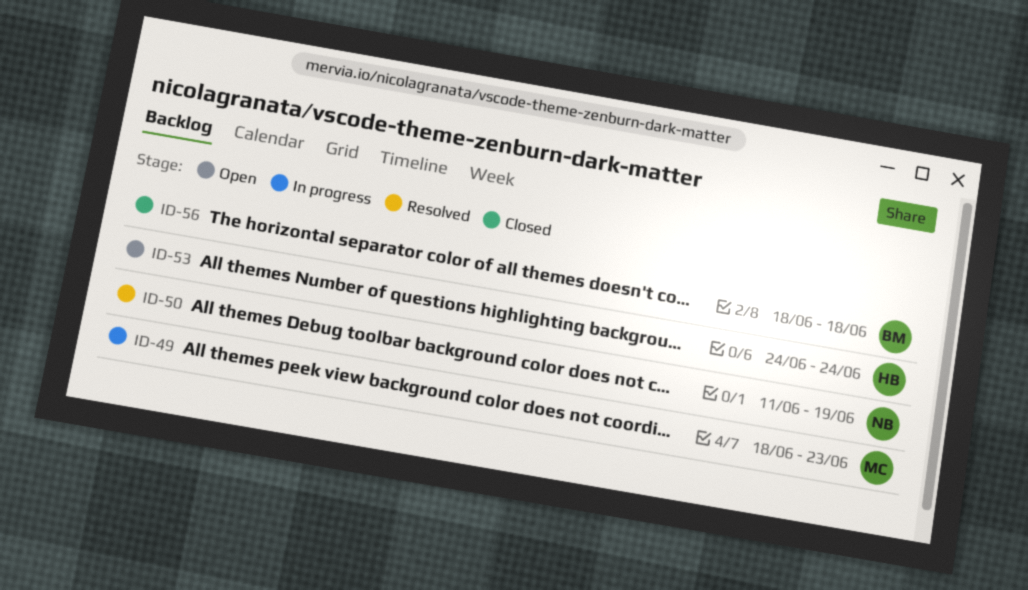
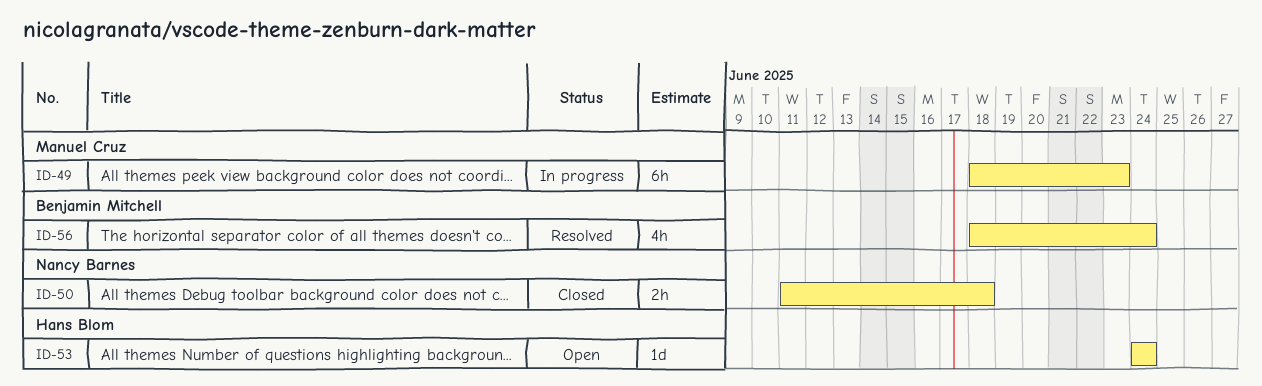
ID-50, status: Resolved -> Closed
ID-50, due: Jun 19 -> Jun 18
ID-56, status: Closed -> Resolved
ID-56, due: Jun 18 -> Jun 24

